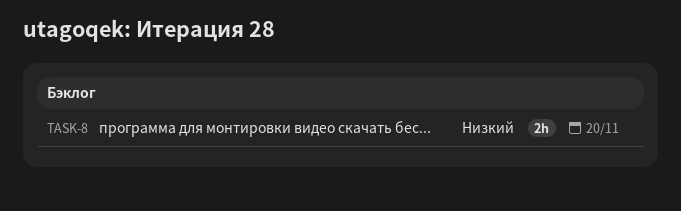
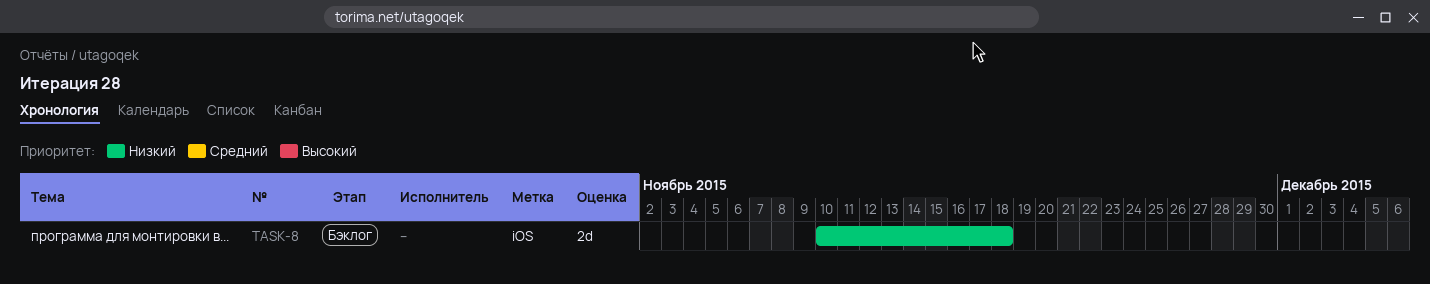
TASK-8, estimate: 2h -> 2d
TASK-8, due: Nov 20 -> Nov 18

